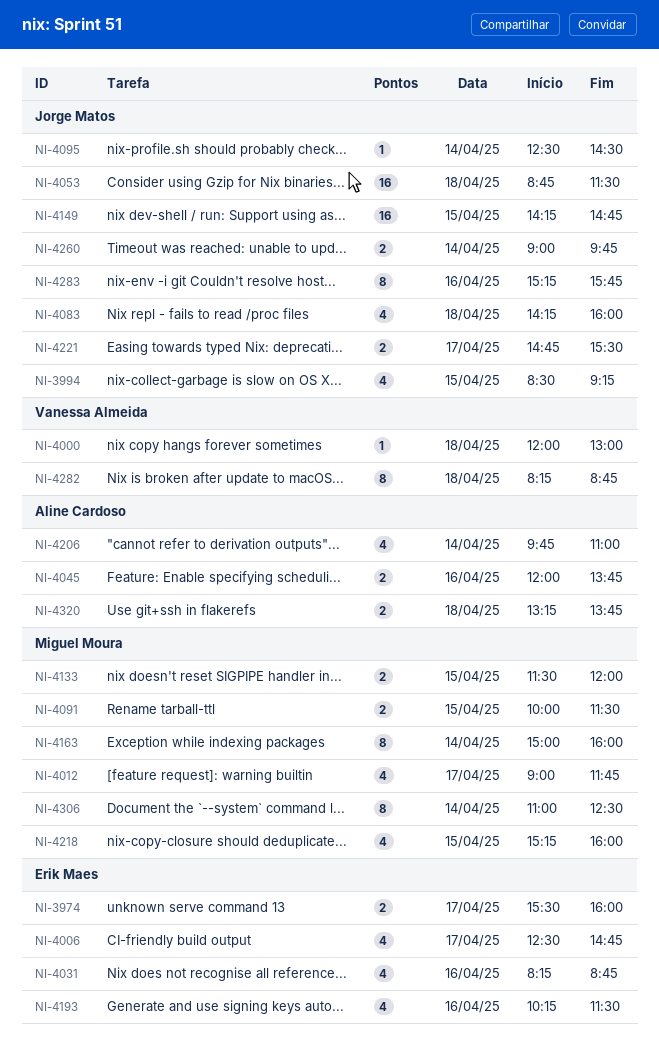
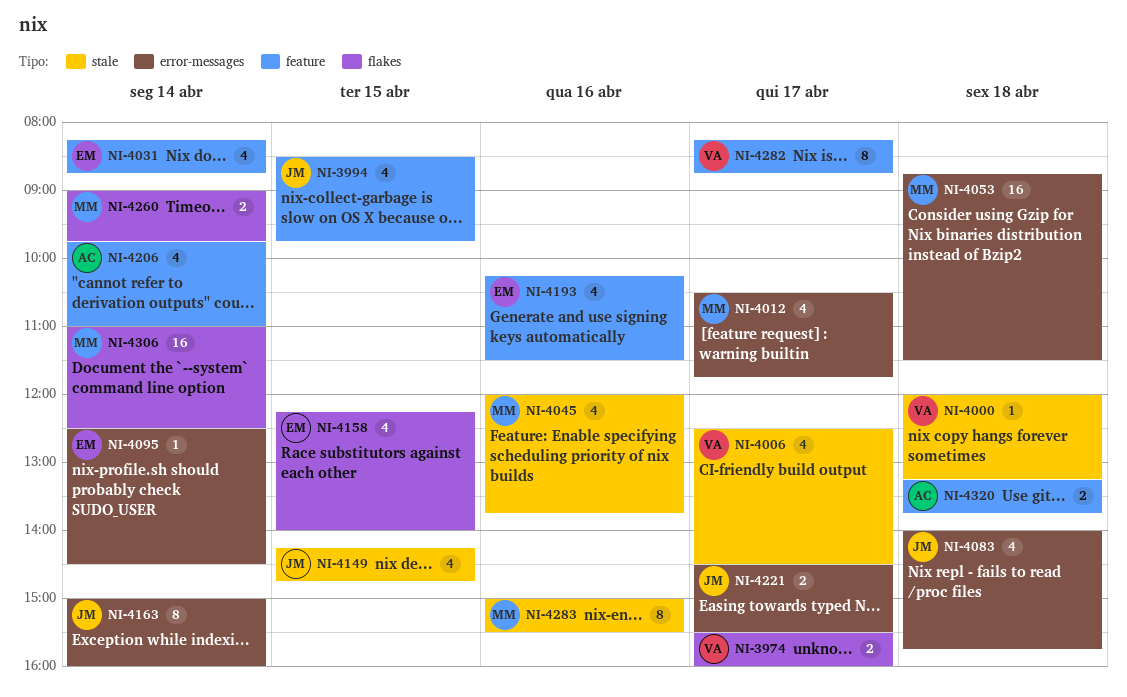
NI-3974, owner: Erik Maes -> Vanessa Almeida
NI-3994, ends: 09:15 -> 09:45
NI-4000, ends: 13:00 -> 13:15
NI-4006, owner: Erik Maes -> Vanessa Almeida
NI-4006, ends: 14:45 -> 14:30
NI-4012, begins: 09:00 -> 10:30
NI-4031, day: Apr 16 -> Apr 14
NI-4045, owner: Aline Cardoso -> Miguel Moura
NI-4045, estimate: 2 -> 4
NI-4053, owner: Jorge Matos -> Miguel Moura
NI-4083, begins: 14:15 -> 14:00
NI-4083, ends: 16:00 -> 15:45
NI-4091: present -> none
NI-4095, owner: Jorge Matos -> Erik Maes
NI-4133: present -> none
NI-4149, estimate: 16 -> 4
NI-4158: none -> present
NI-4163, owner: Miguel Moura -> Jorge Matos
NI-4218: present -> none
NI-4221, begins: 14:45 -> 14:30
NI-4260, owner: Jorge Matos -> Miguel Moura
NI-4282, day: Apr 18 -> Apr 17
NI-4283, owner: Jorge Matos -> Miguel Moura
NI-4283, begins: 15:15 -> 15:00
NI-4283, ends: 15:45 -> 15:30
NI-4306, estimate: 8 -> 16

